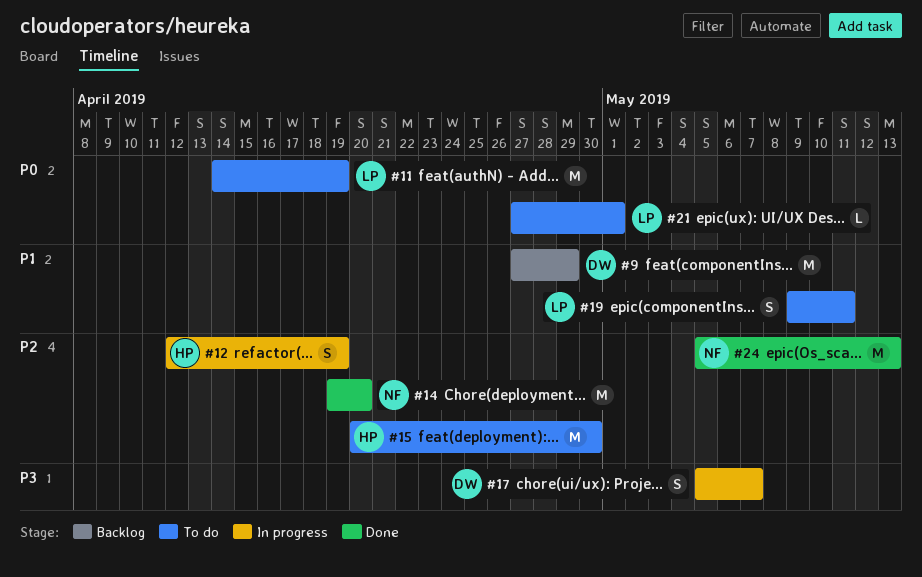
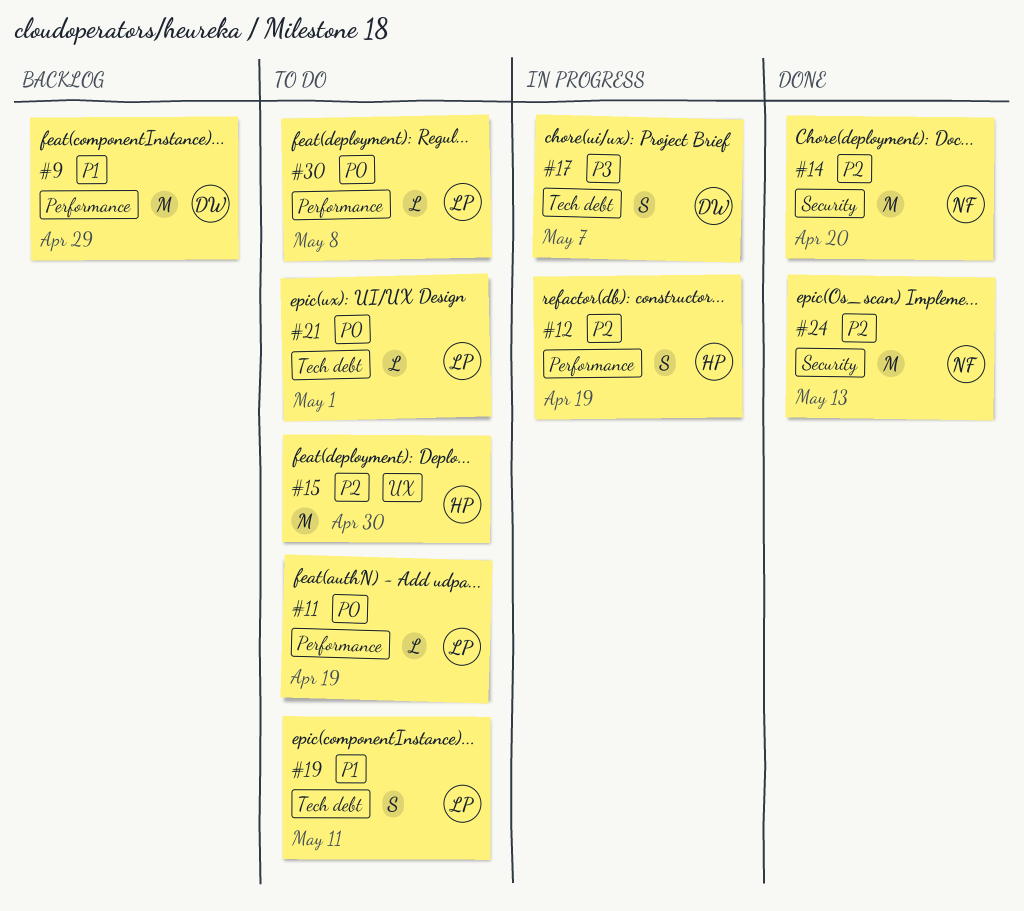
#11, estimate: M -> L
#30: none -> present

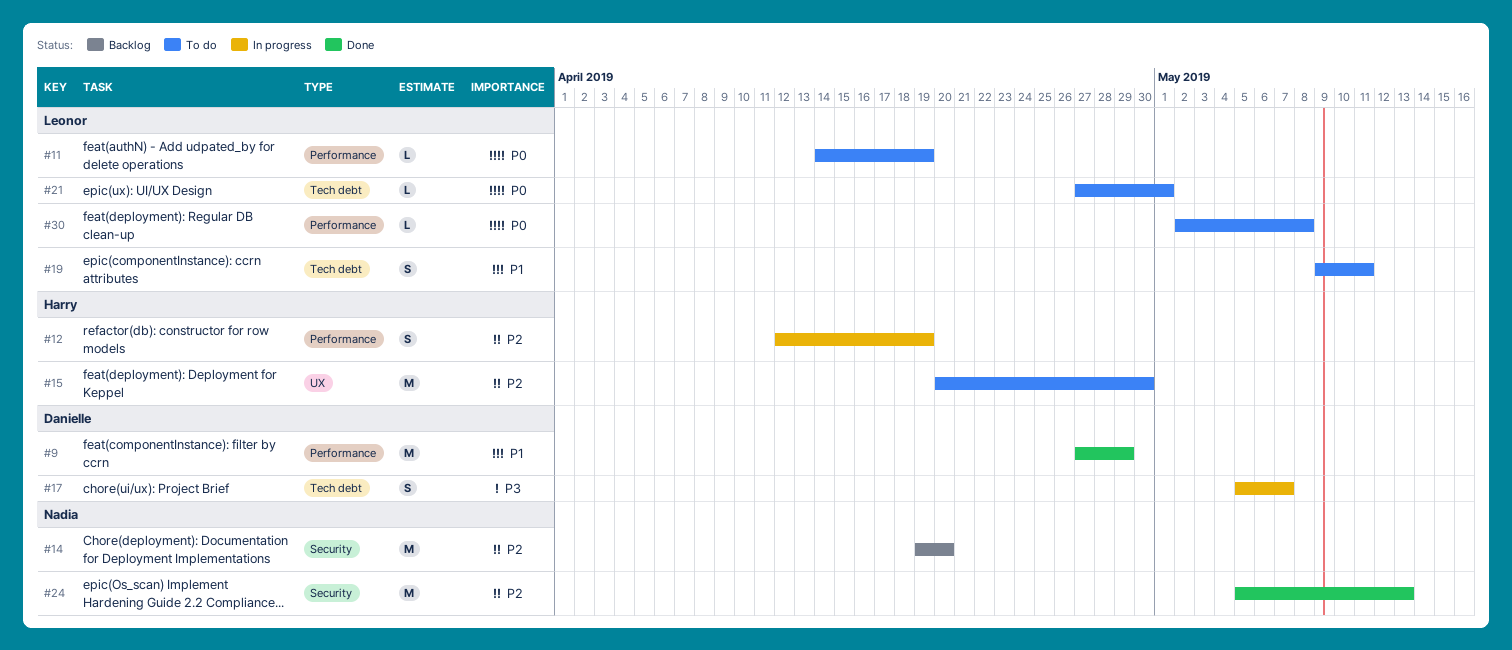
#9, status: Backlog -> Done
#14, status: Done -> Backlog

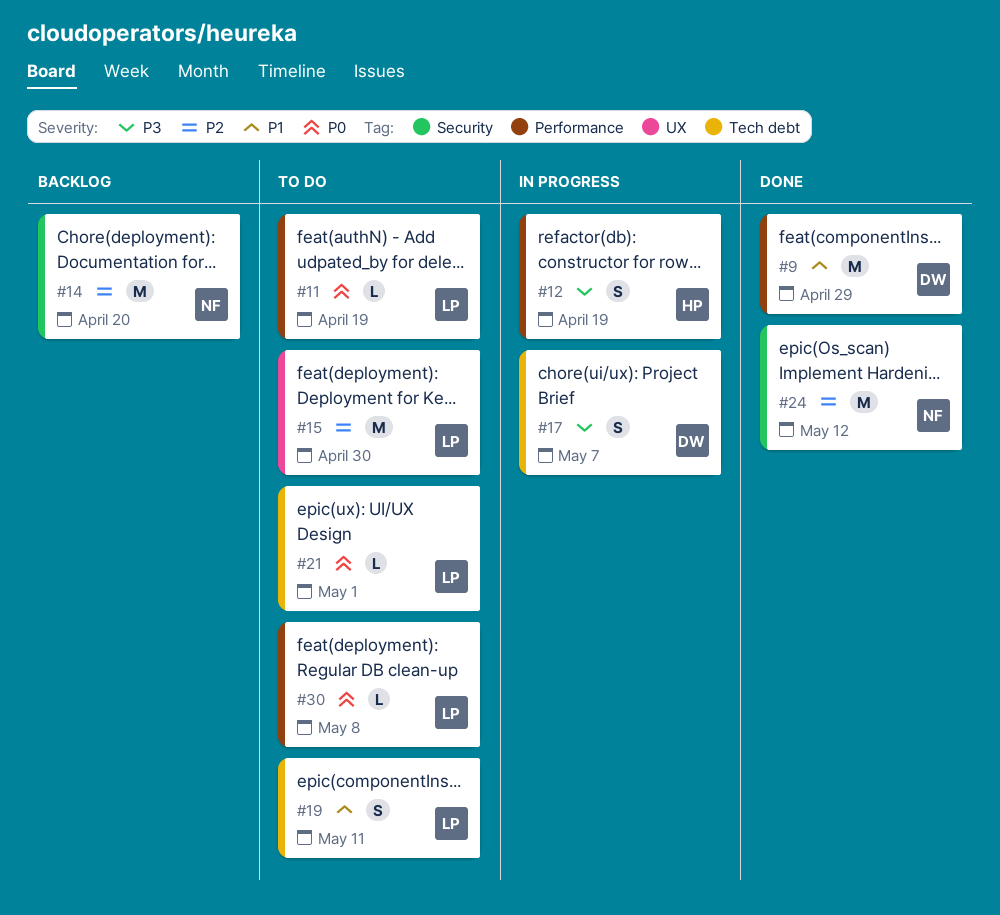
#12, priority: P2 -> P3
#15, owner: Harry -> Leonor
#24, due: May 13 -> May 12

